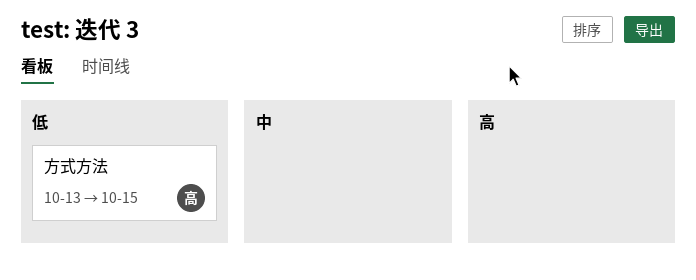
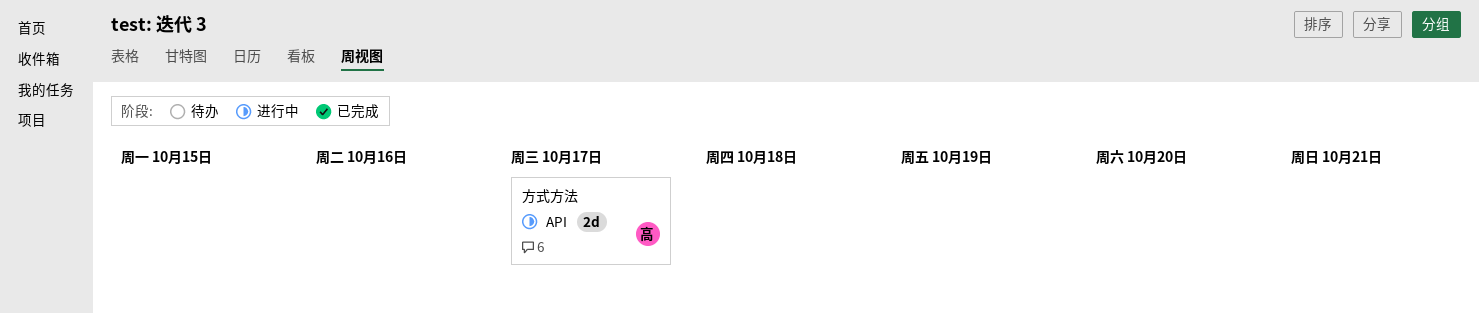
方式方法, due: Oct 15 -> Oct 17

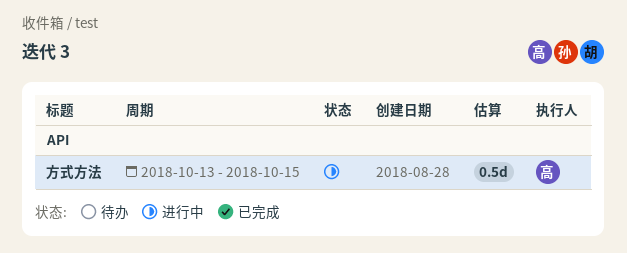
方式方法, estimate: 2d -> 0.5d
方式方法, due: Oct 17 -> Oct 15

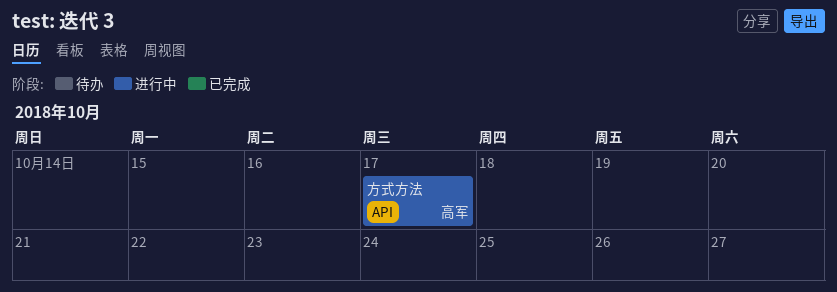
方式方法, due: Oct 15 -> Oct 17

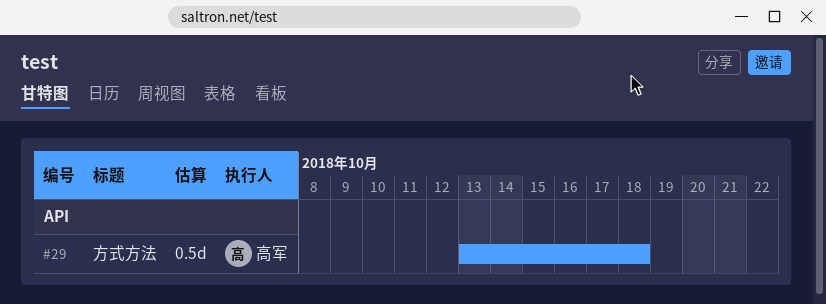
方式方法, due: Oct 17 -> Oct 18

